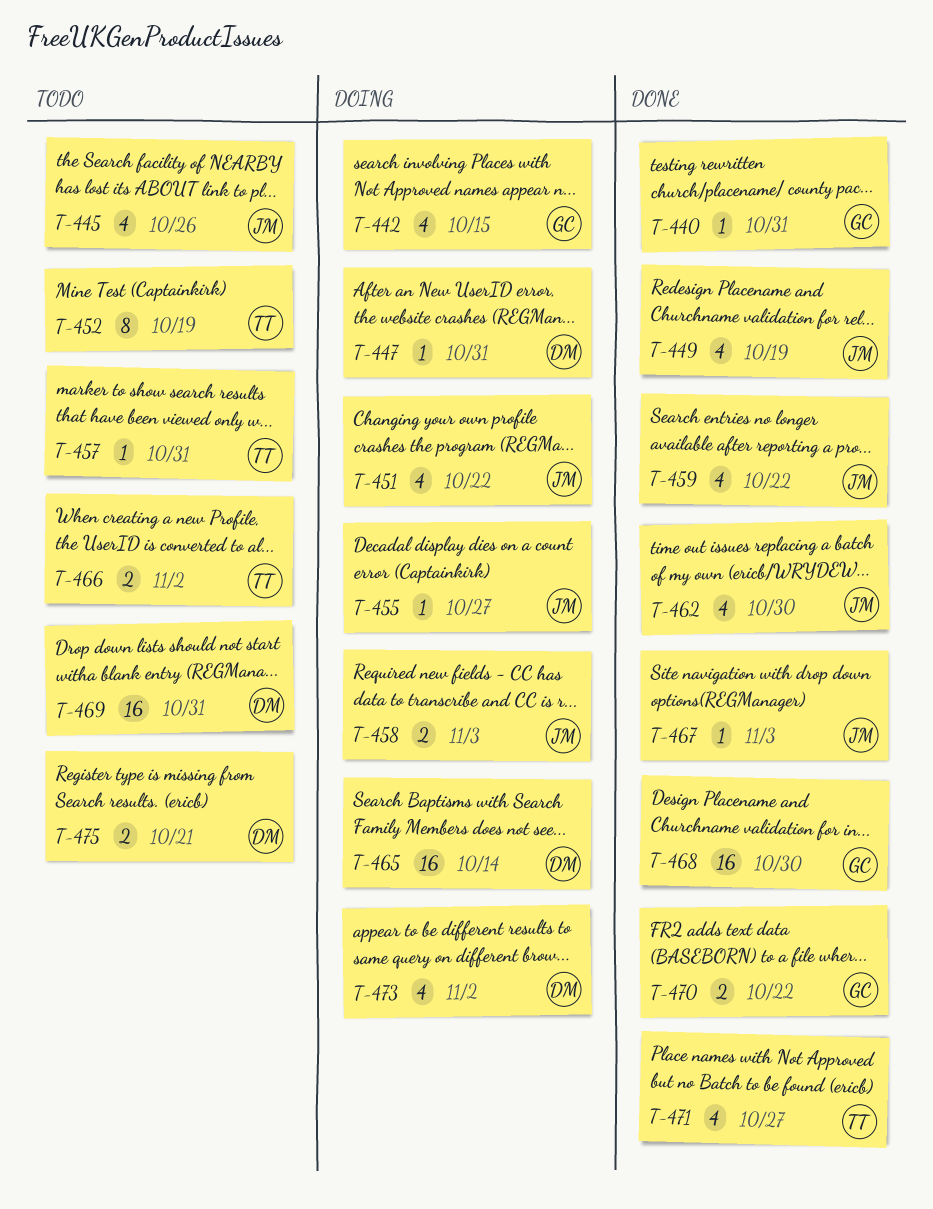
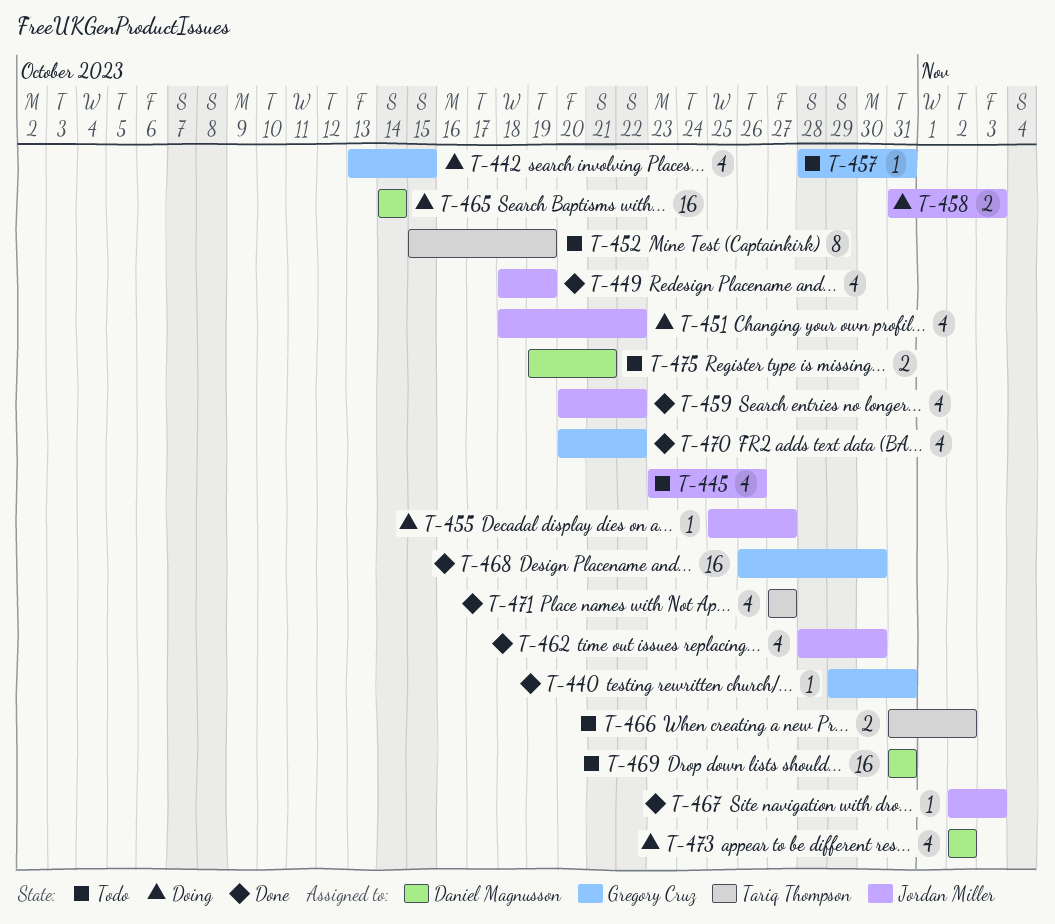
T-447: present -> none
T-457, owner: Tariq Thompson -> Gregory Cruz
T-470, estimate: 2 -> 4

